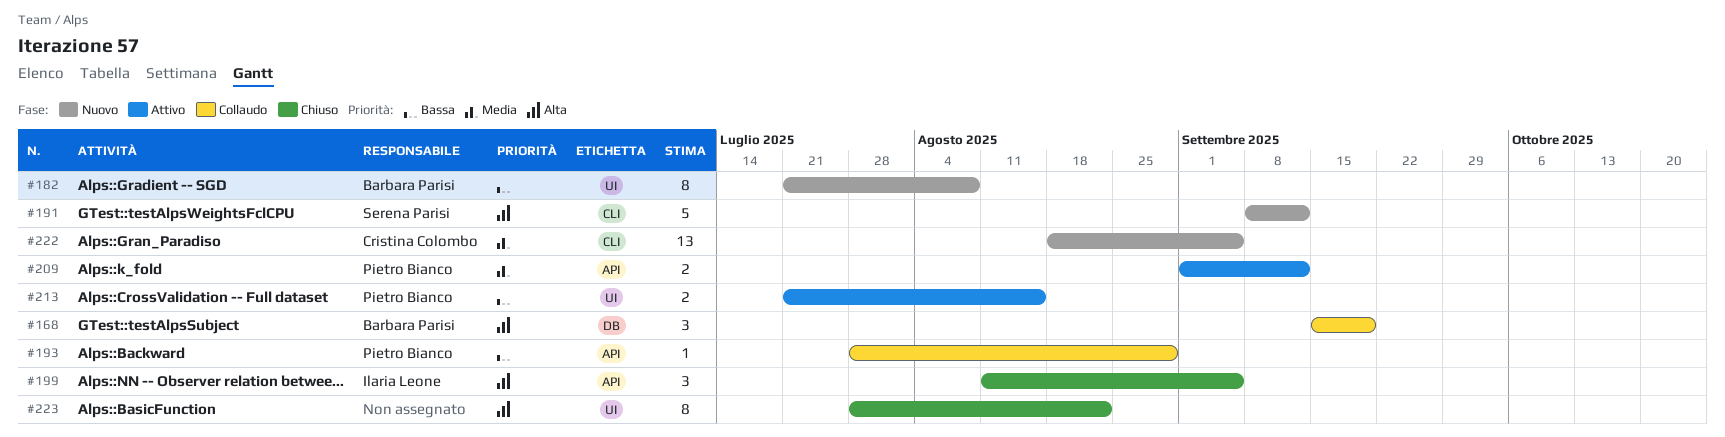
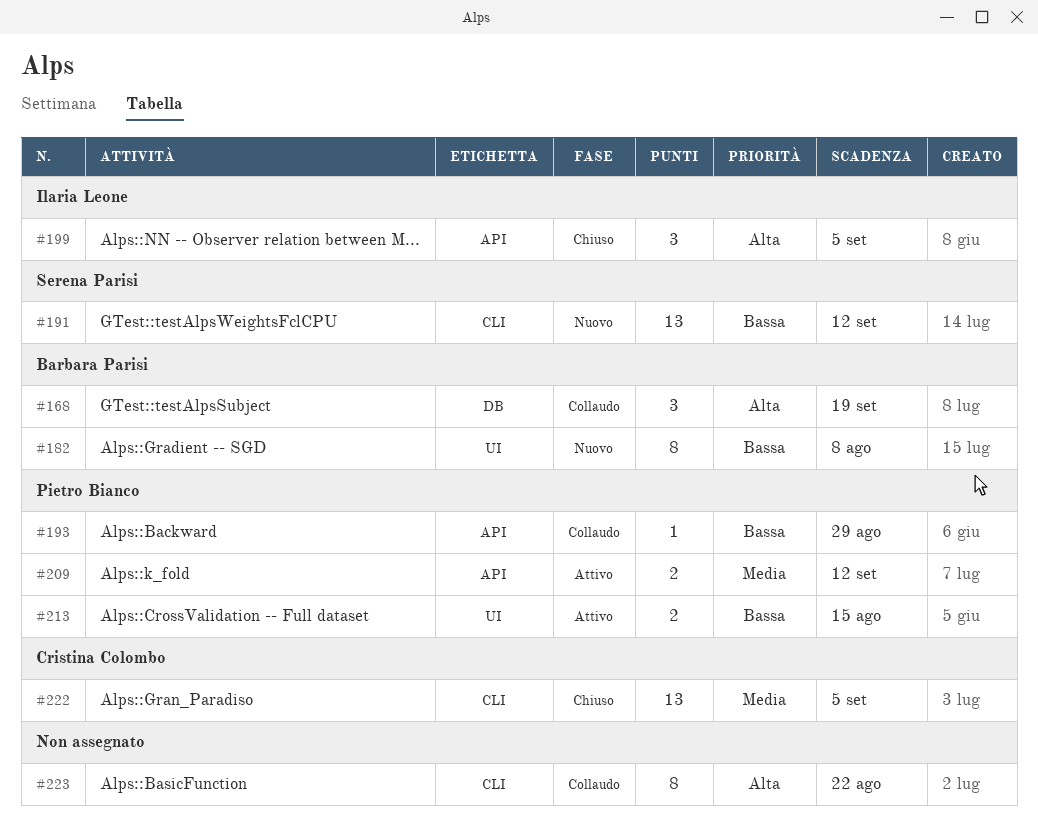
#191, priority: Alta -> Bassa
#191, estimate: 5 -> 13
#222, status: Nuovo -> Chiuso
#223, status: Chiuso -> Collaudo
#223, label: UI -> CLI

